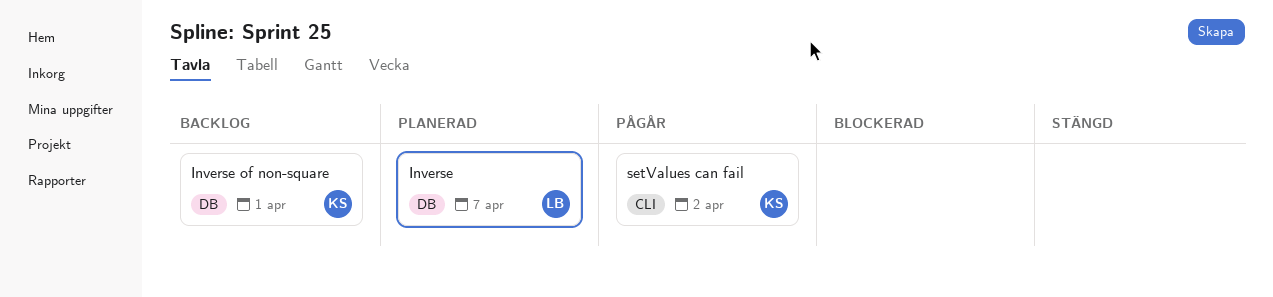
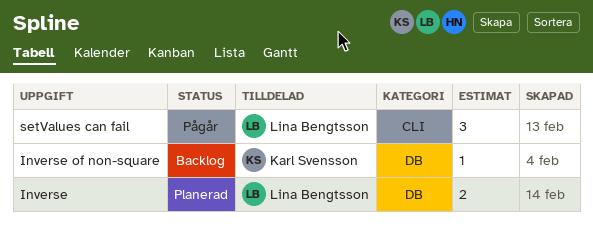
setValues can fail, owner: Karl Svensson -> Lina Bengtsson

